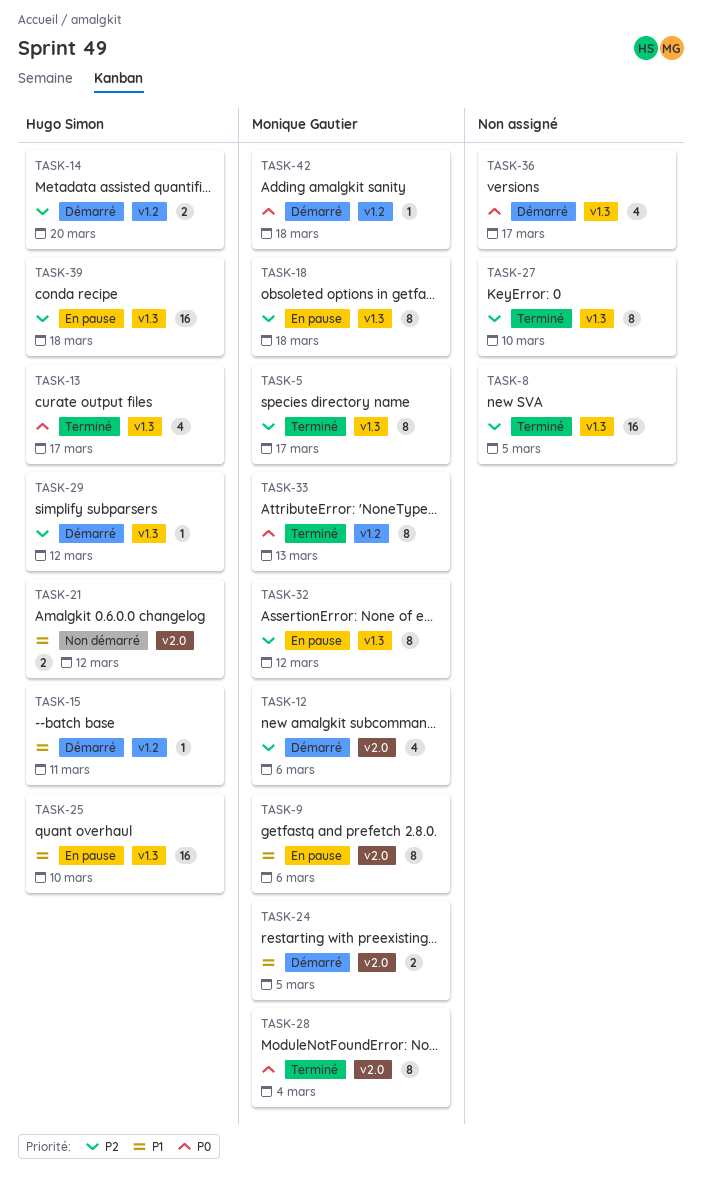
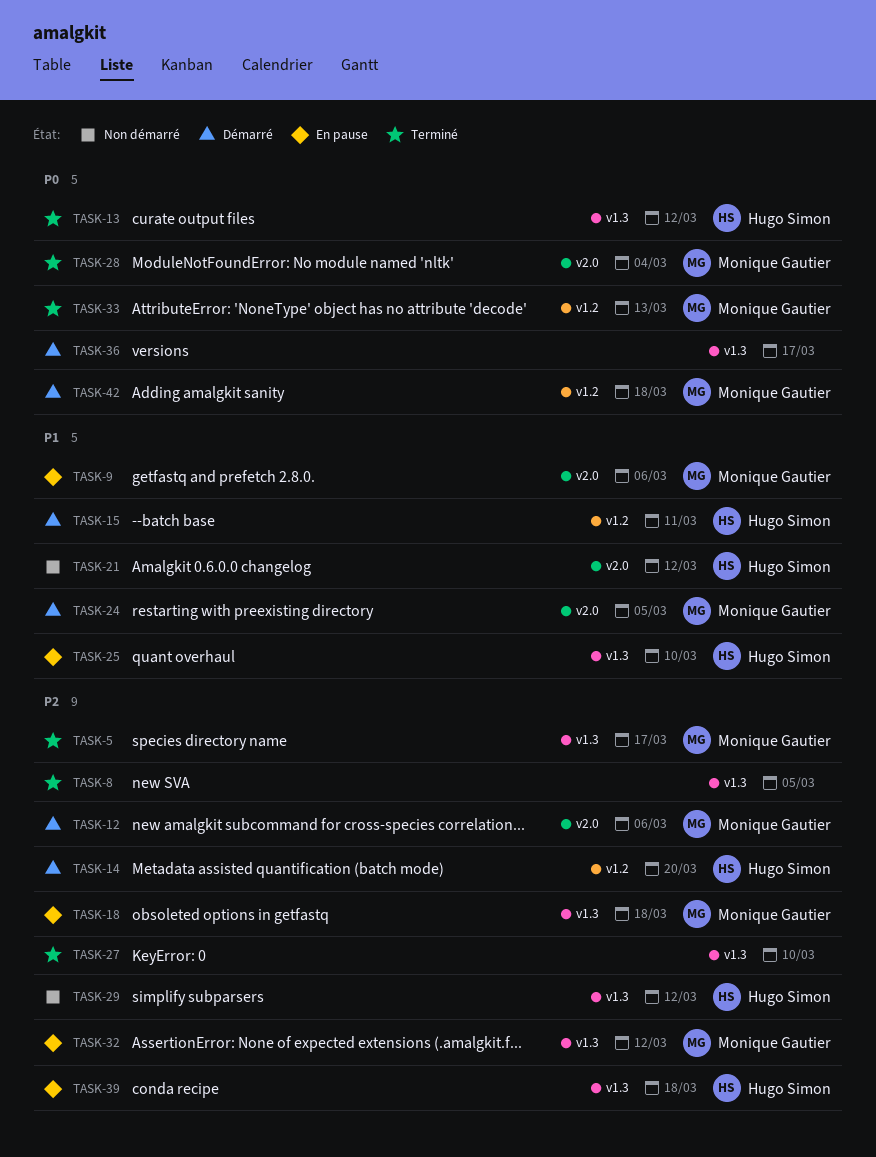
TASK-13, due: Mar 17 -> Mar 12
TASK-29, status: Démarré -> Non démarré

